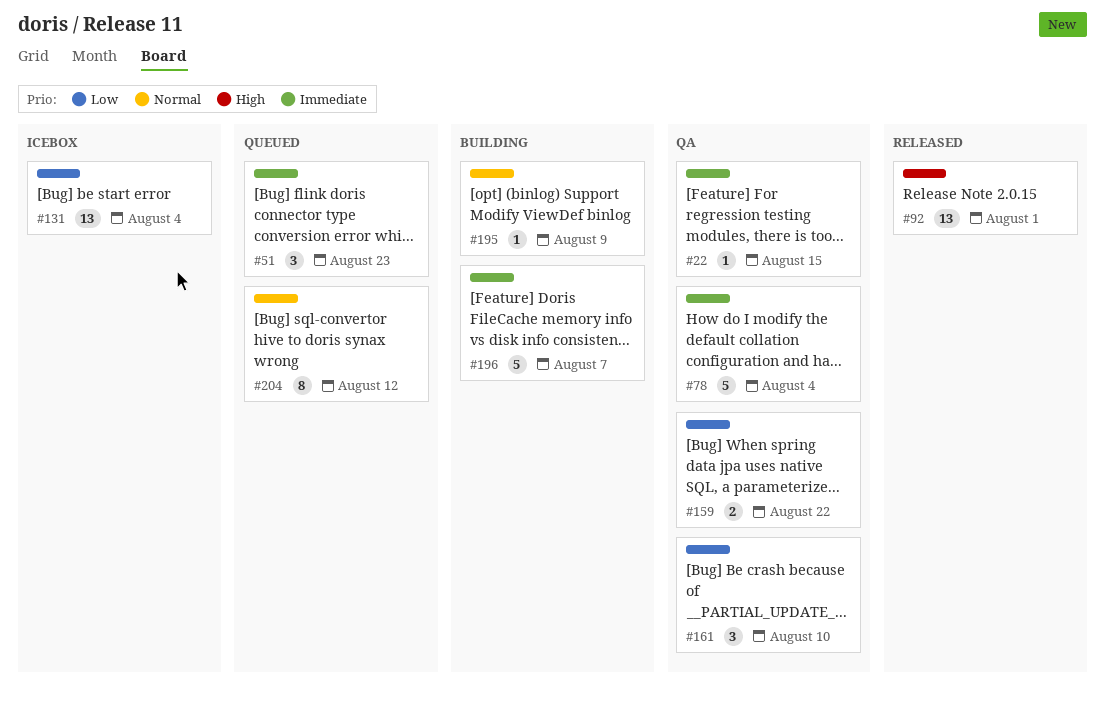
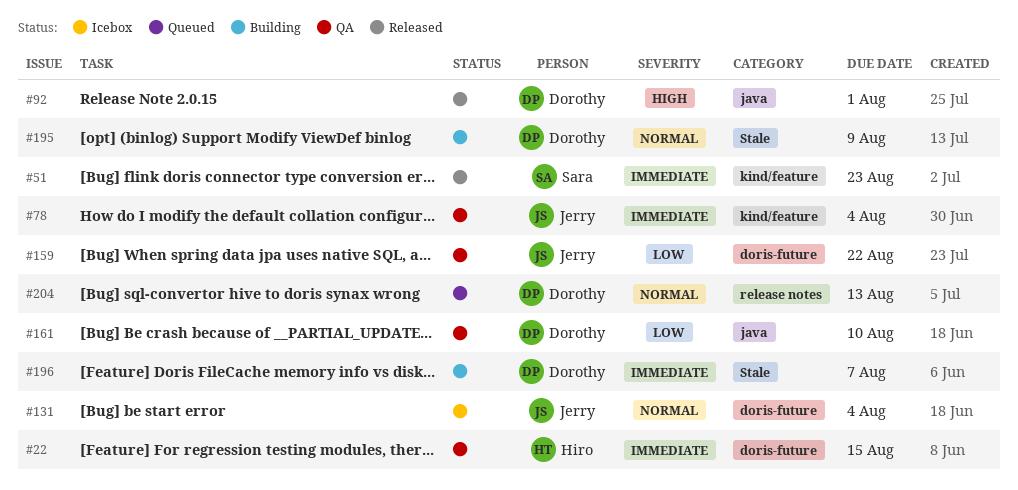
#51, status: Queued -> Released
#131, priority: Low -> Normal
#204, due: Aug 12 -> Aug 13

